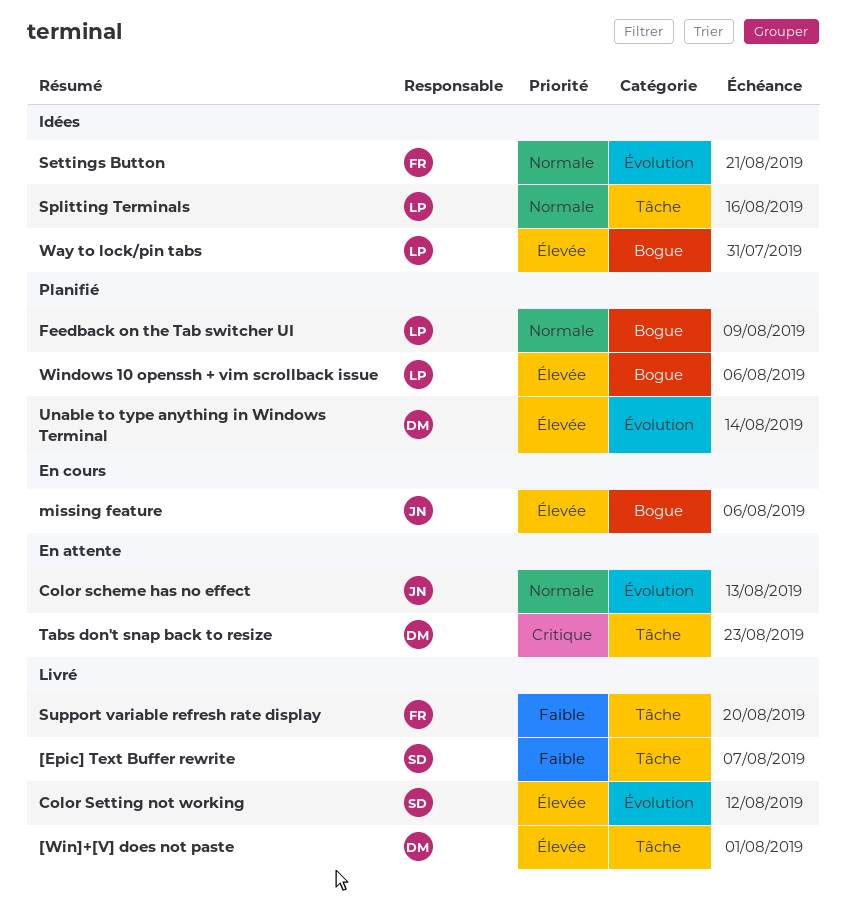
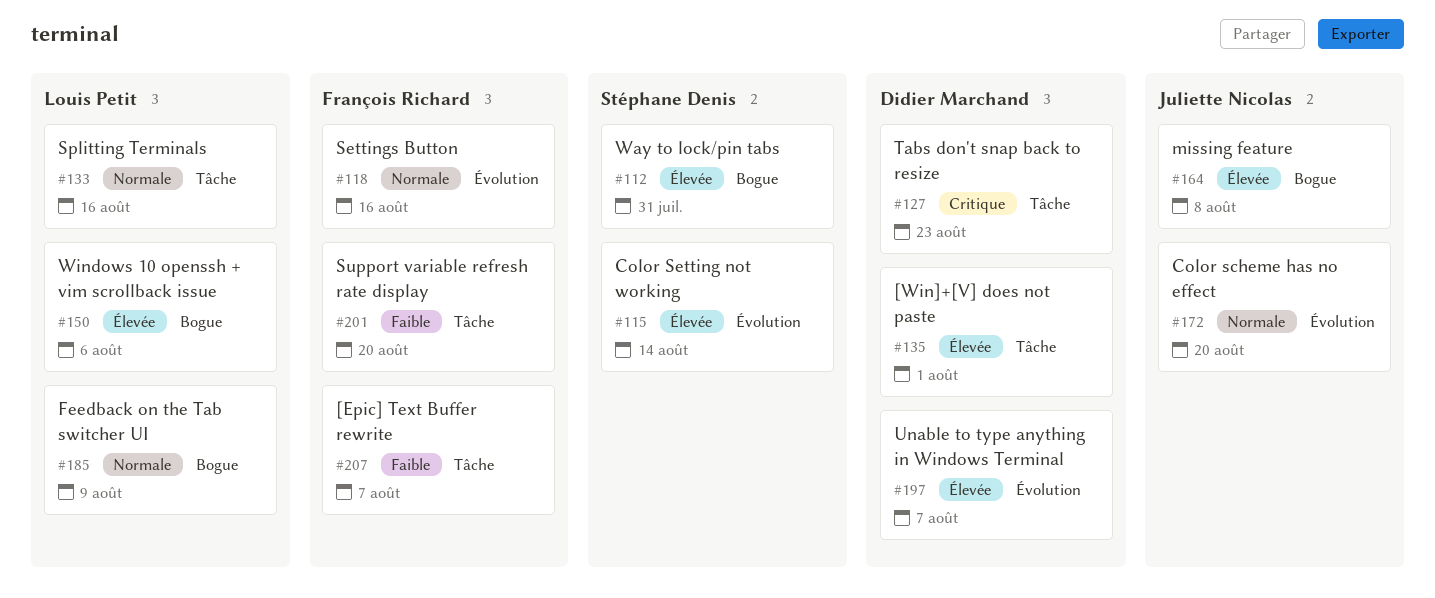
[Epic] Text Buffer rewrite, owner: Stéphane Denis -> François Richard
Color scheme has no effect, due: Aug 13 -> Aug 20
Color Setting not working, due: Aug 12 -> Aug 14
missing feature, due: Aug 6 -> Aug 8
Settings Button, due: Aug 21 -> Aug 16
Unable to type anything in Windows Terminal, due: Aug 14 -> Aug 7
Way to lock/pin tabs, owner: Louis Petit -> Stéphane Denis

